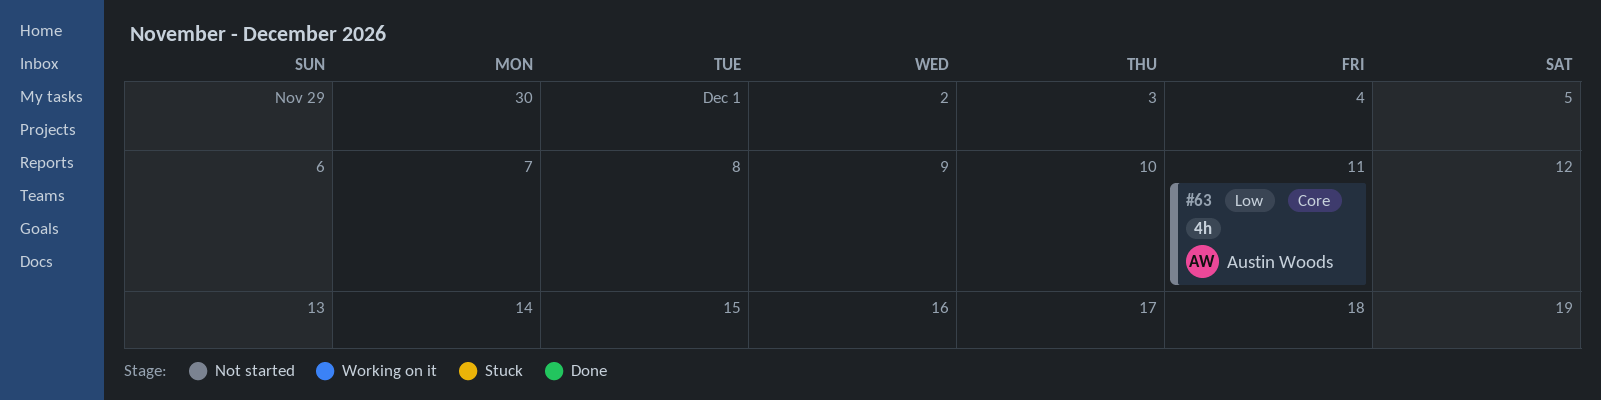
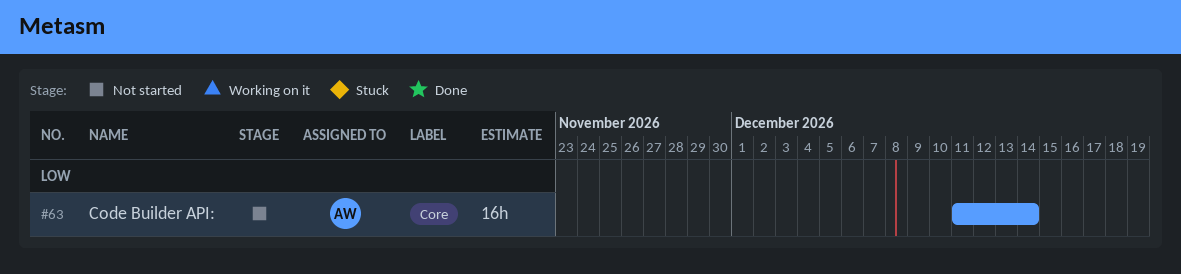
#63, estimate: 4h -> 16h
#63, due: Dec 11 -> Dec 14

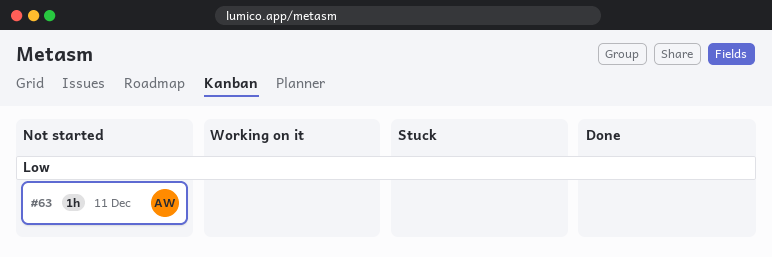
#63, estimate: 16h -> 1h
#63, due: Dec 14 -> Dec 11

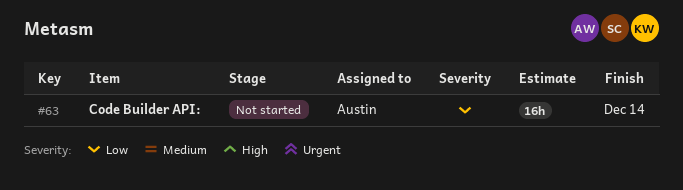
#63, estimate: 1h -> 16h
#63, due: Dec 11 -> Dec 14

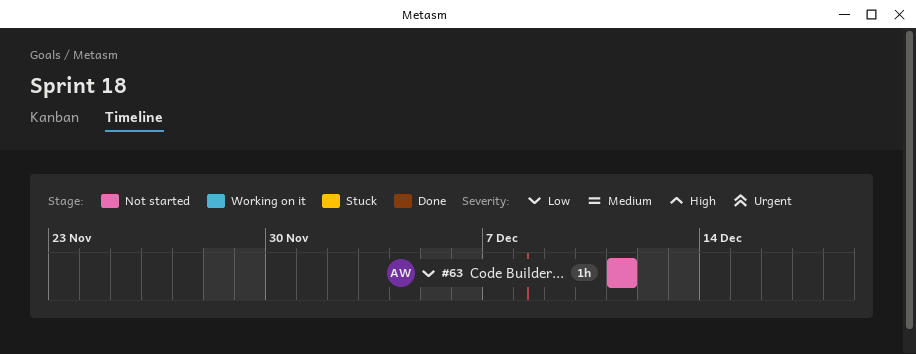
#63, estimate: 16h -> 1h
#63, due: Dec 14 -> Dec 11

